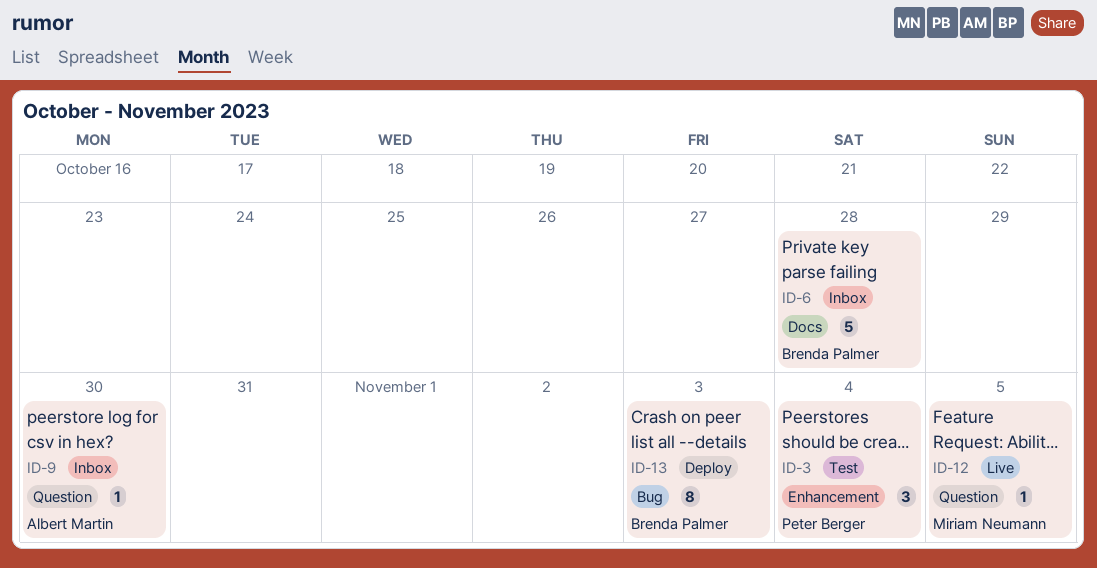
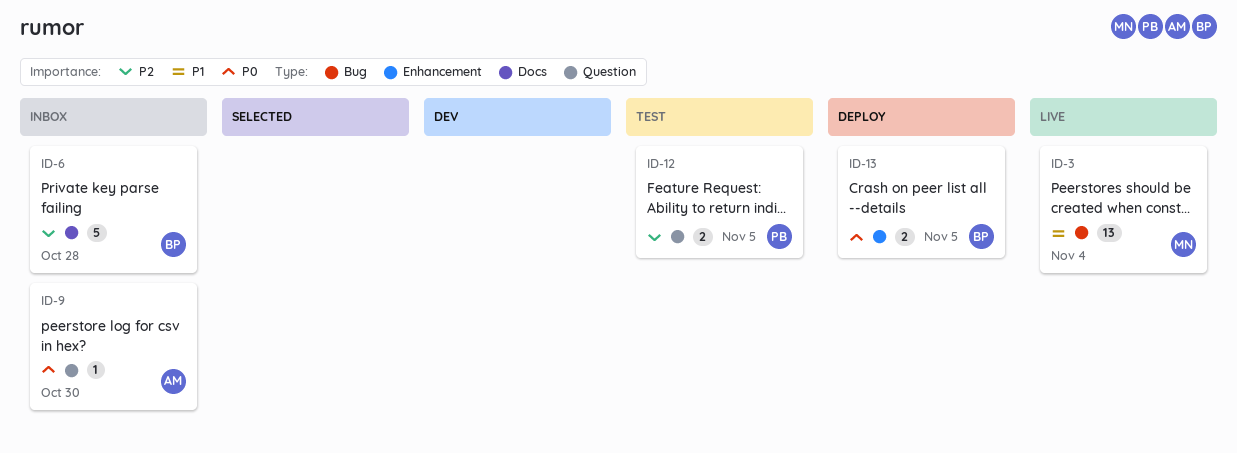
ID-3, status: Test -> Live
ID-3, owner: Peter Berger -> Miriam Neumann
ID-3, label: Enhancement -> Bug
ID-3, estimate: 3 -> 13
ID-12, status: Live -> Test
ID-12, owner: Miriam Neumann -> Peter Berger
ID-12, estimate: 1 -> 2
ID-13, label: Bug -> Enhancement
ID-13, estimate: 8 -> 2
ID-13, due: Nov 3 -> Nov 5

